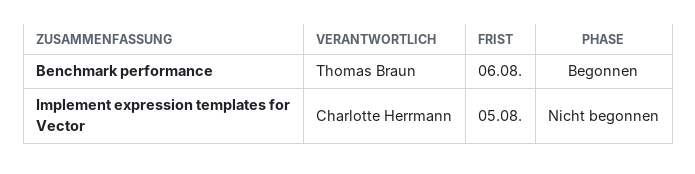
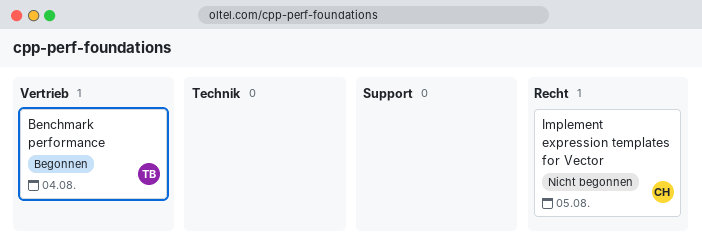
Benchmark performance, due: Aug 6 -> Aug 4

